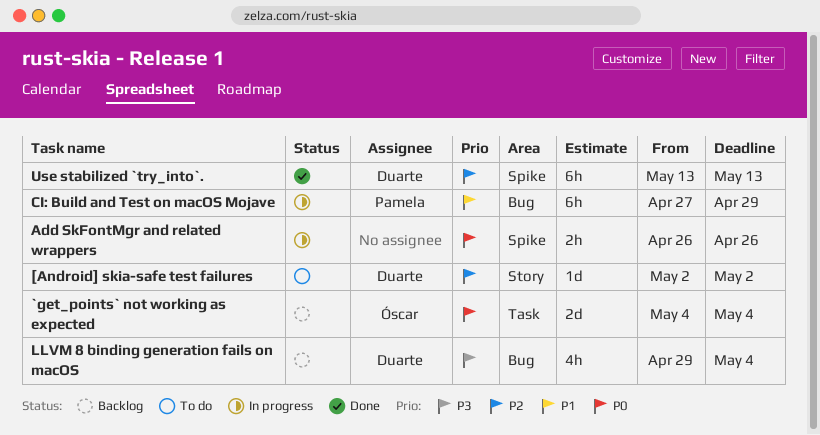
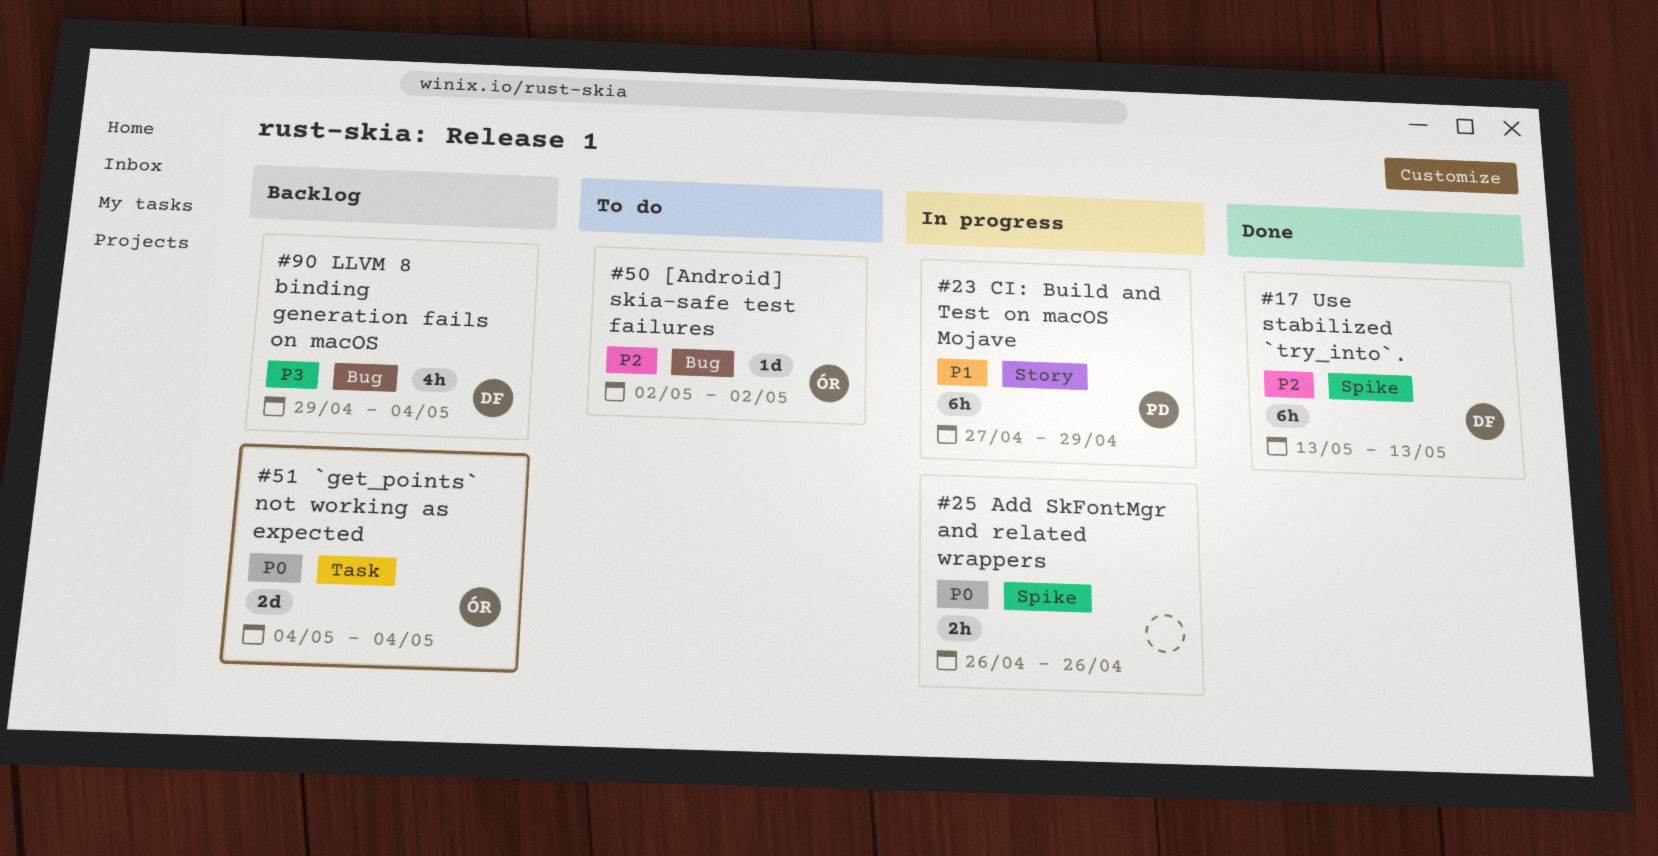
[Android] skia-safe test failures, owner: Duarte -> Óscar
[Android] skia-safe test failures, label: Story -> Bug
CI: Build and Test on macOS Mojave, label: Bug -> Story

